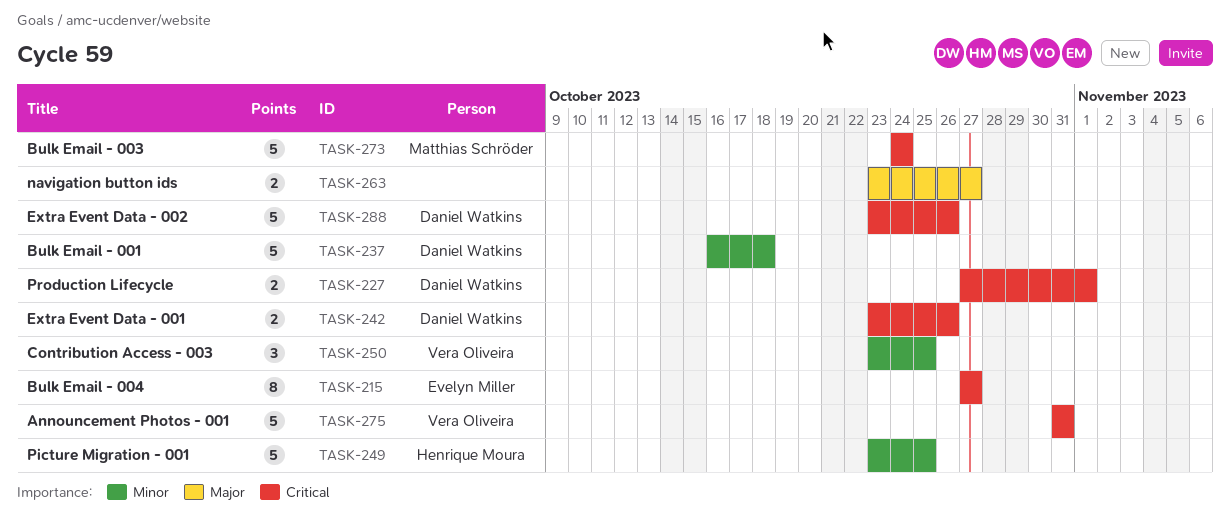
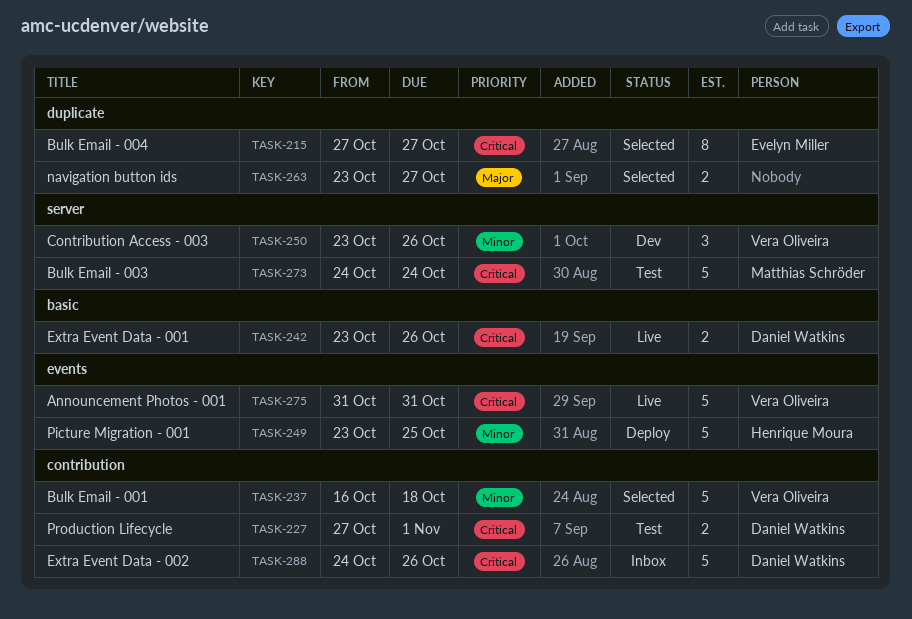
TASK-237, owner: Daniel Watkins -> Vera Oliveira
TASK-250, due: Oct 25 -> Oct 26
TASK-288, start: Oct 23 -> Oct 24

